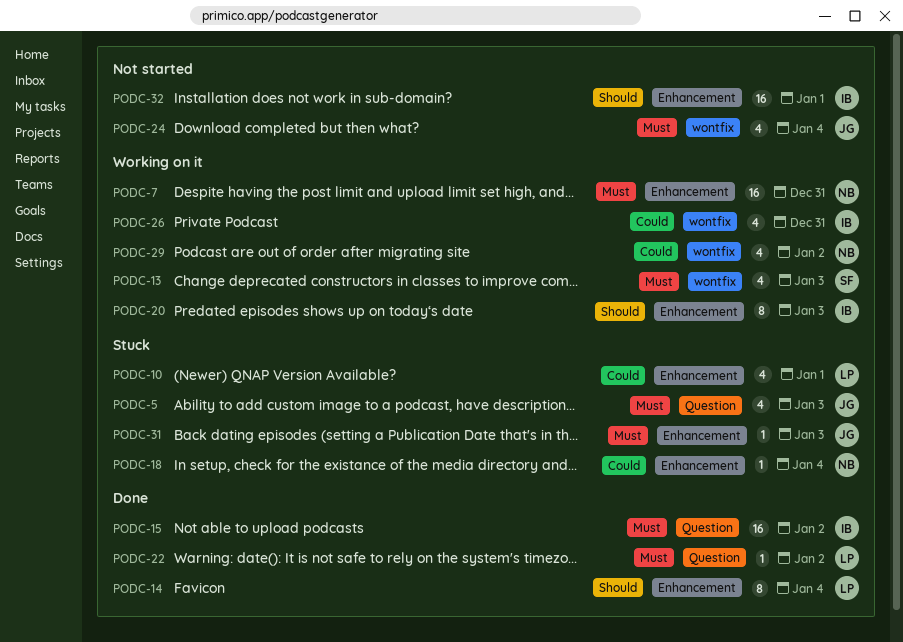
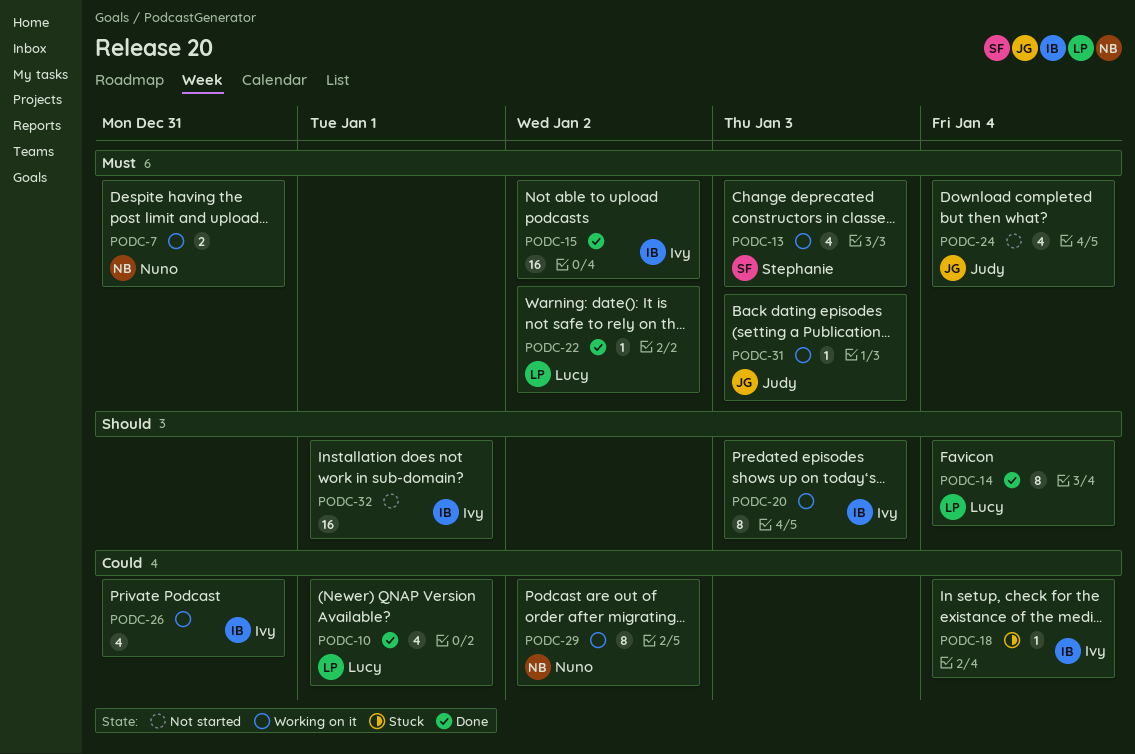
PODC-5: present -> none
PODC-7, estimate: 16 -> 2
PODC-10, status: Stuck -> Done
PODC-18, owner: Nuno -> Ivy
PODC-29, estimate: 4 -> 8
PODC-31, status: Stuck -> Working on it

